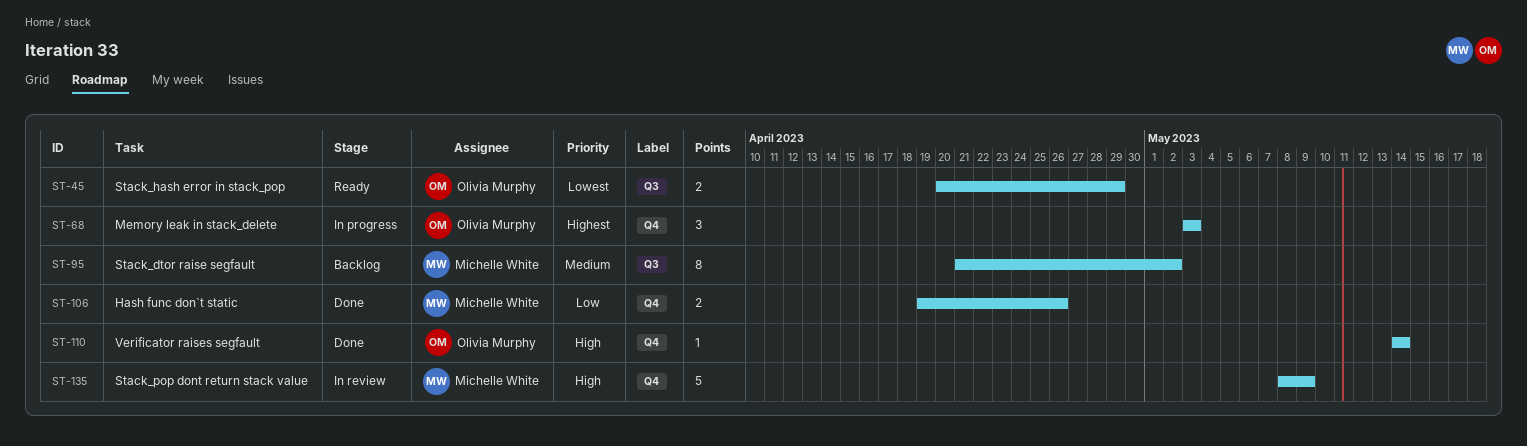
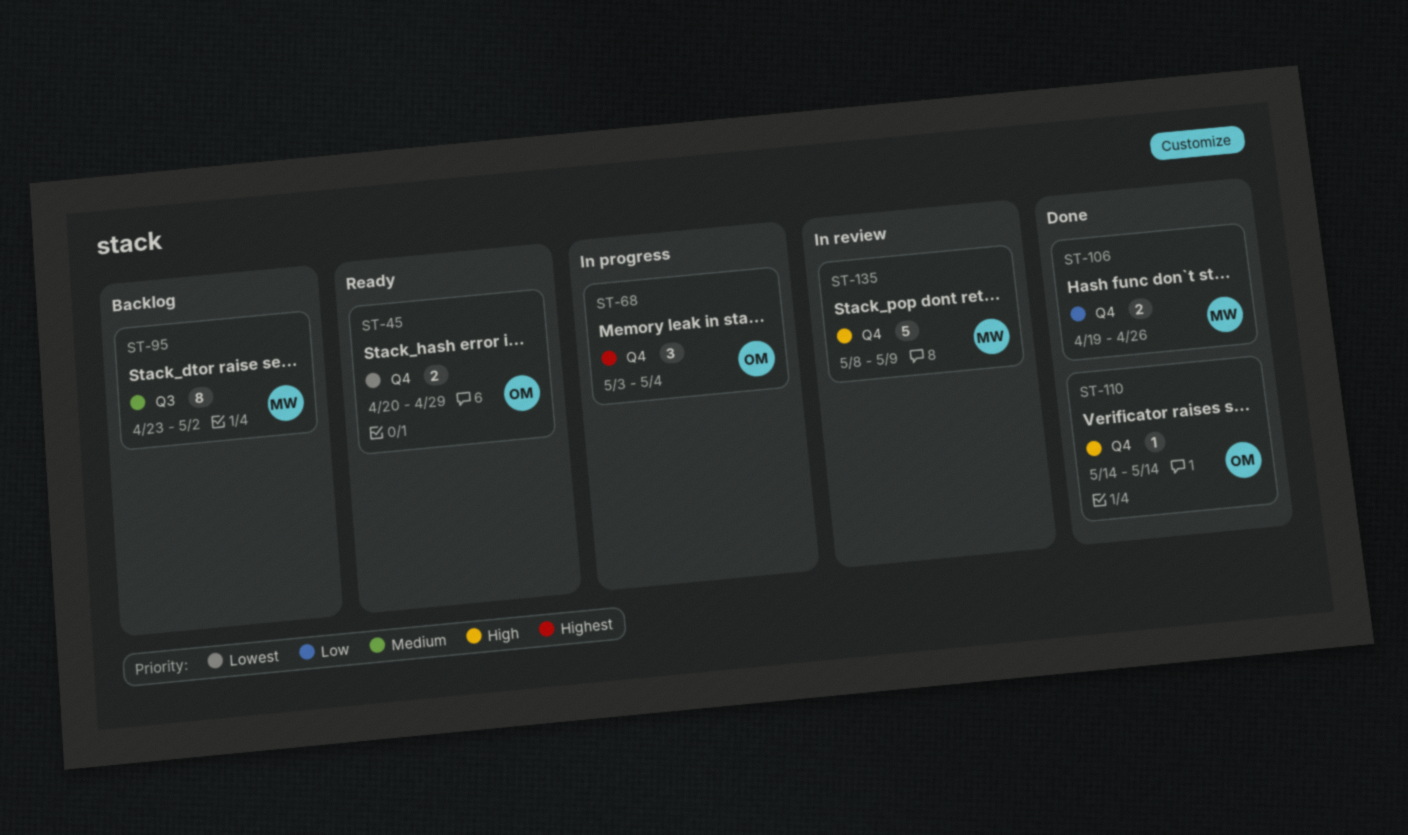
ST-45, label: Q3 -> Q4
ST-68, due: May 3 -> May 4
ST-95, start: Apr 21 -> Apr 23

